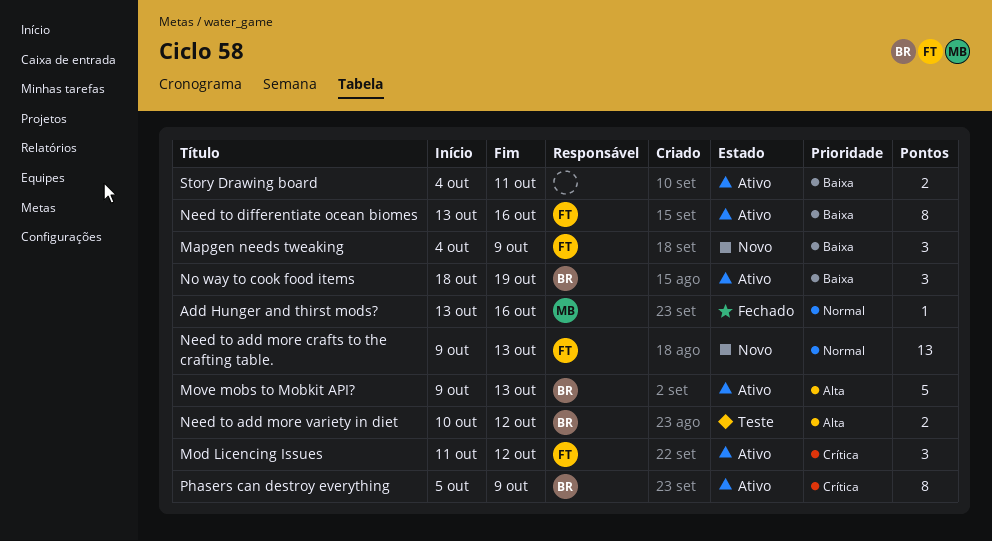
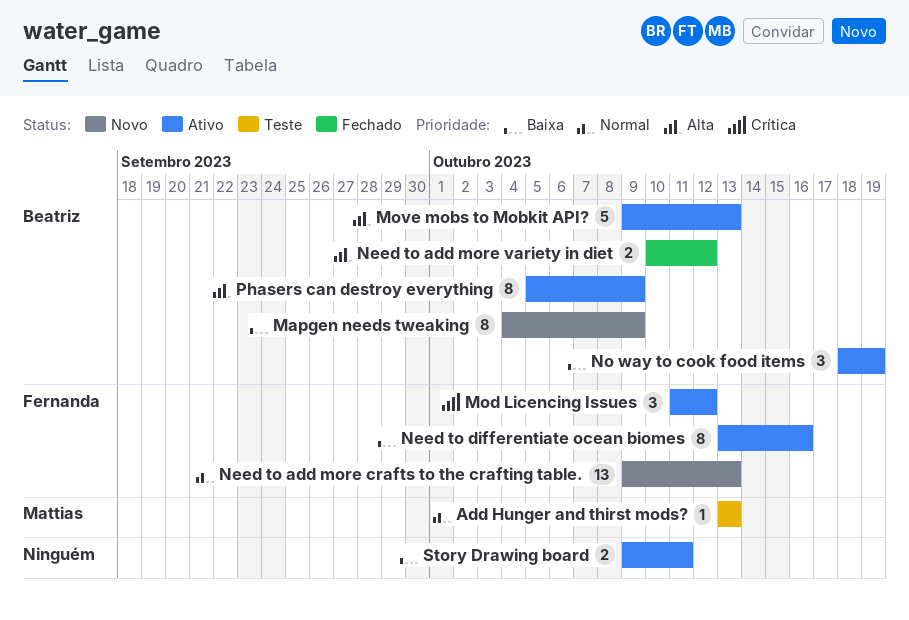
Add Hunger and thirst mods?, status: Fechado -> Teste
Add Hunger and thirst mods?, due: Oct 16 -> Oct 13
Mapgen needs tweaking, owner: Fernanda -> Beatriz
Mapgen needs tweaking, estimate: 3 -> 8
Need to add more variety in diet, status: Teste -> Fechado
Phasers can destroy everything, priority: Crítica -> Alta
Story Drawing board, start: Oct 4 -> Oct 9

